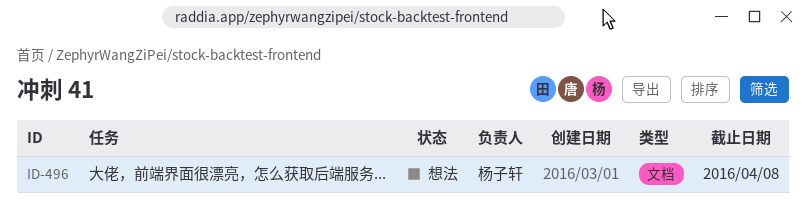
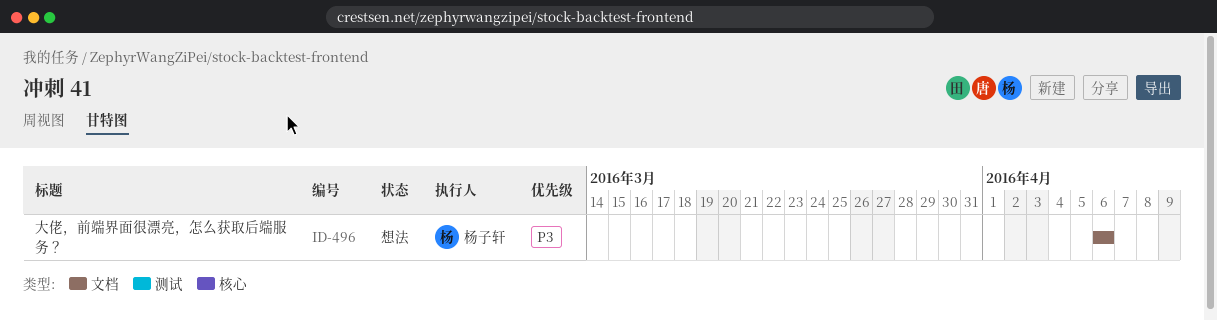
ID-496, due: Apr 8 -> Apr 6

